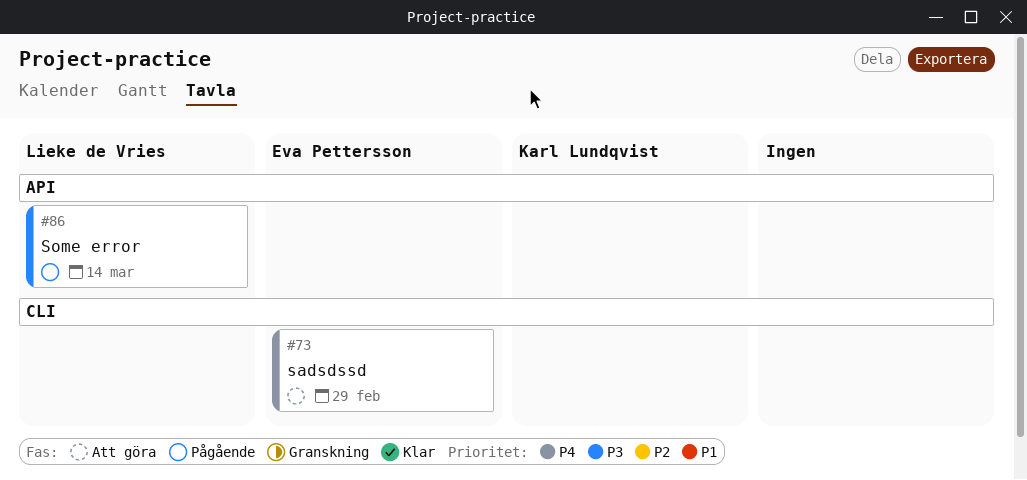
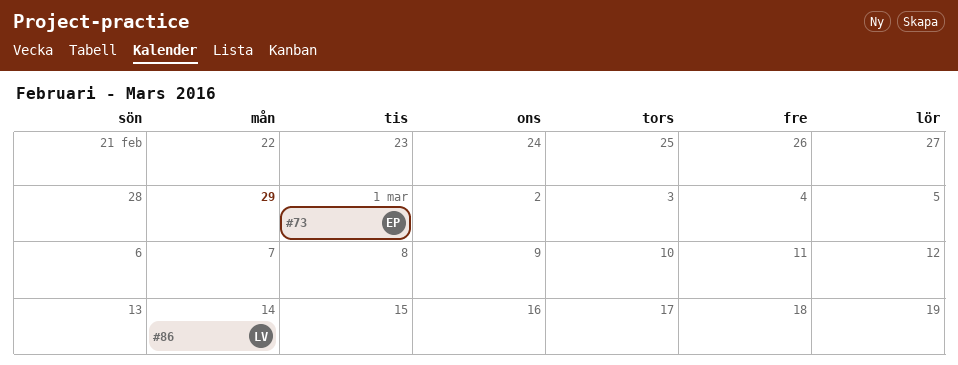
#73, due: Feb 29 -> Mar 1

